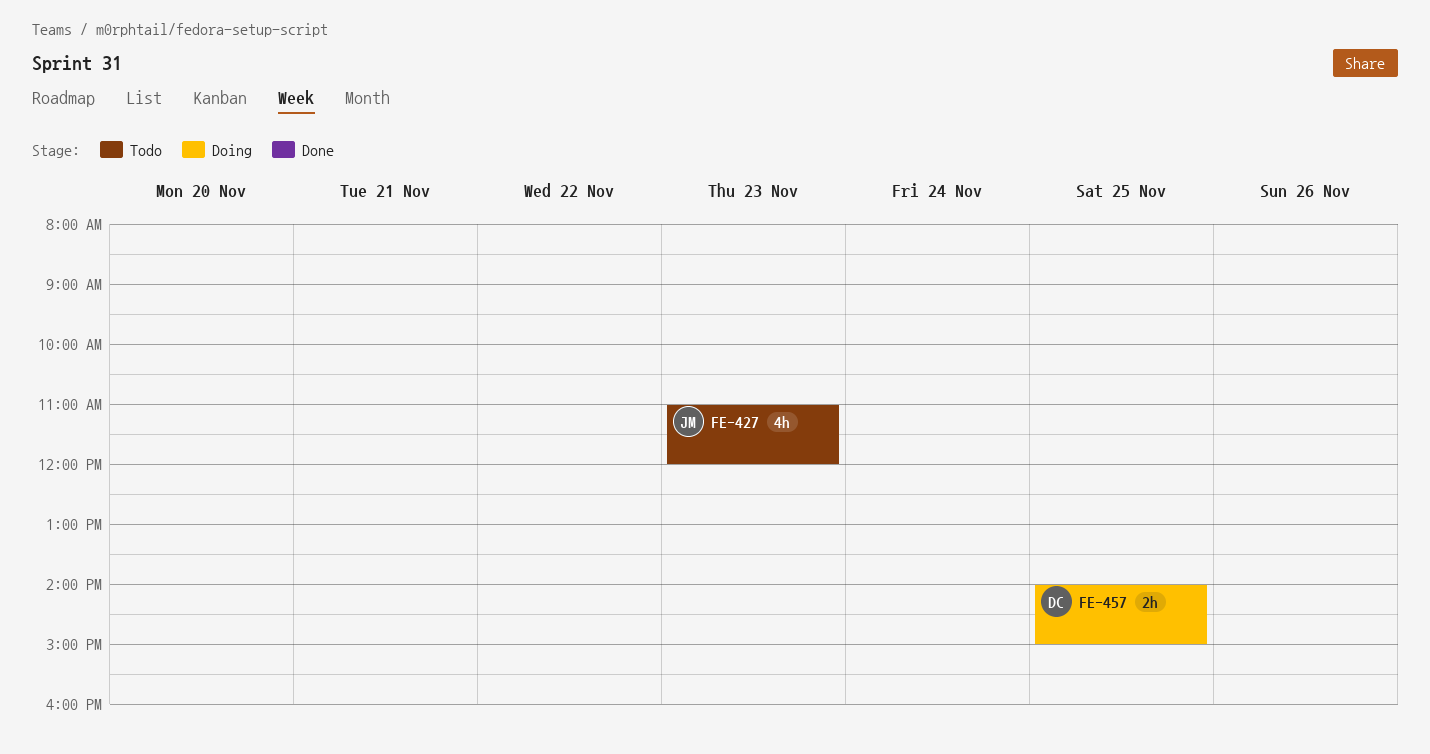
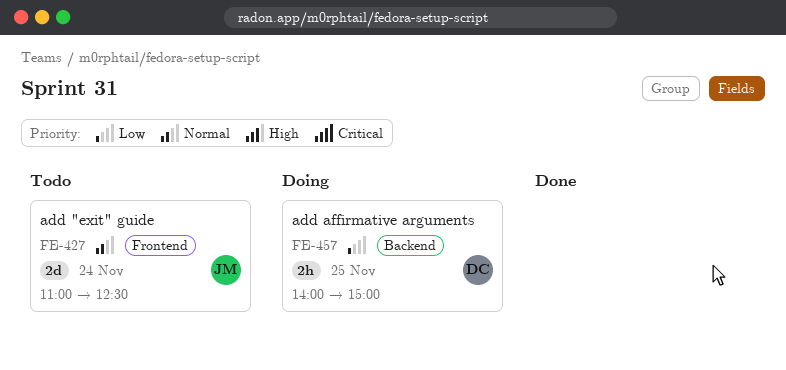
FE-427, estimate: 4h -> 2d
FE-427, day: Nov 23 -> Nov 24
FE-427, ends: 12:00 -> 12:30

